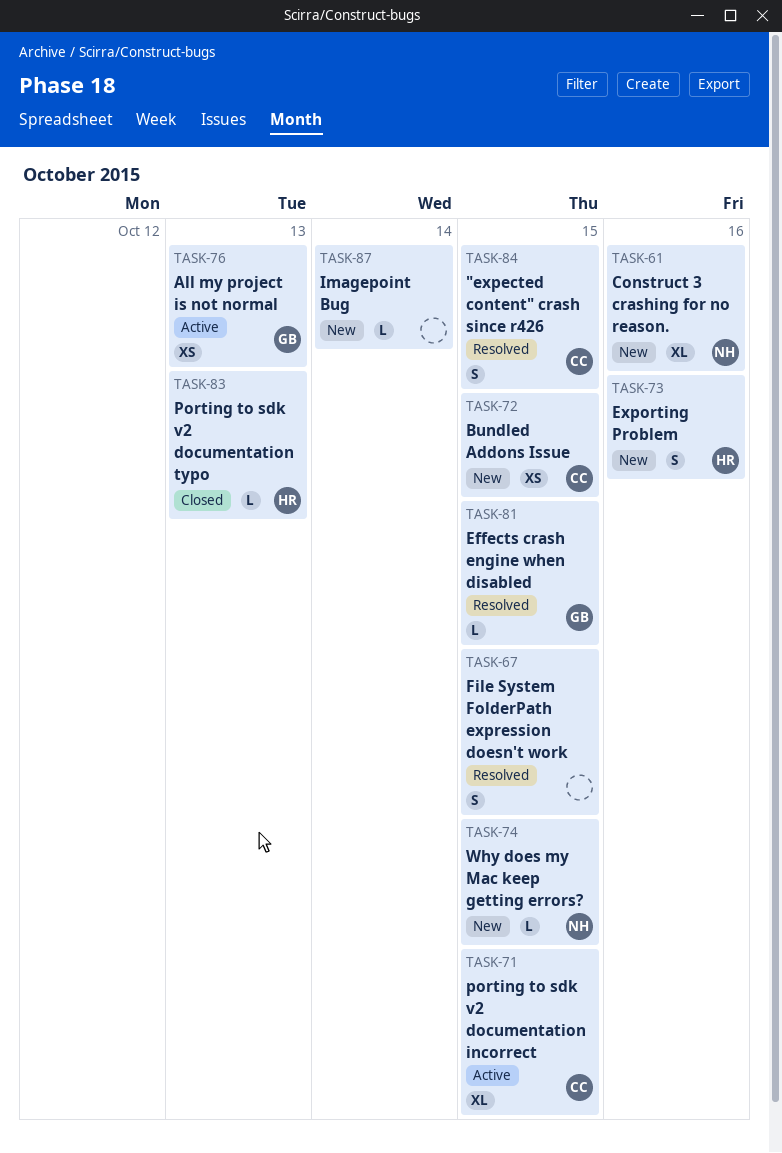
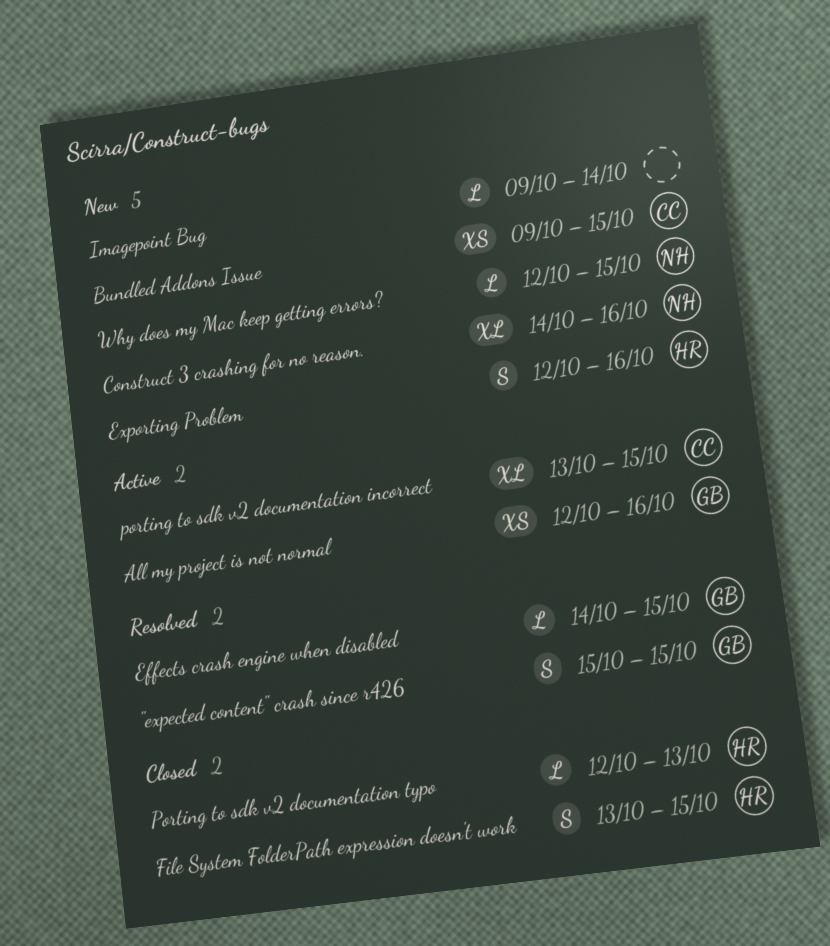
"expected content" crash since r426, owner: CC -> GB
All my project is not normal, due: Oct 13 -> Oct 16
File System FolderPath expression doesn't work, status: Resolved -> Closed
File System FolderPath expression doesn't work, owner: none -> HR

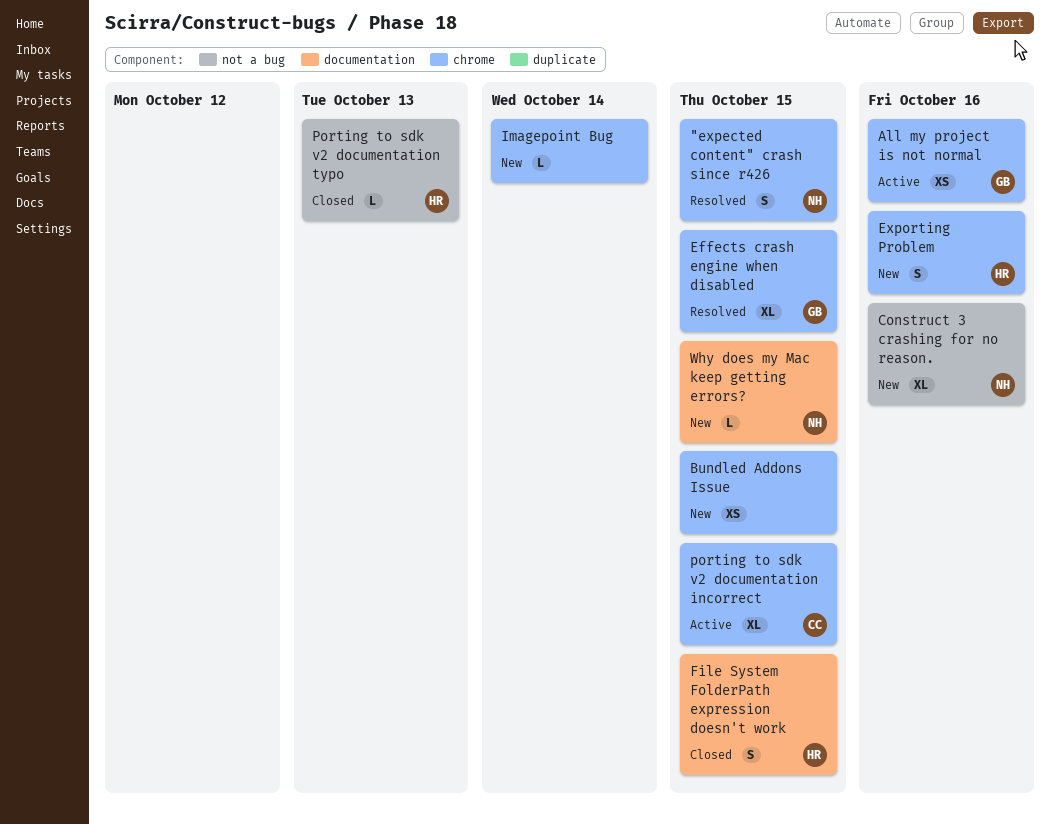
"expected content" crash since r426, owner: GB -> NH
Bundled Addons Issue, owner: CC -> none
Effects crash engine when disabled, estimate: L -> XL

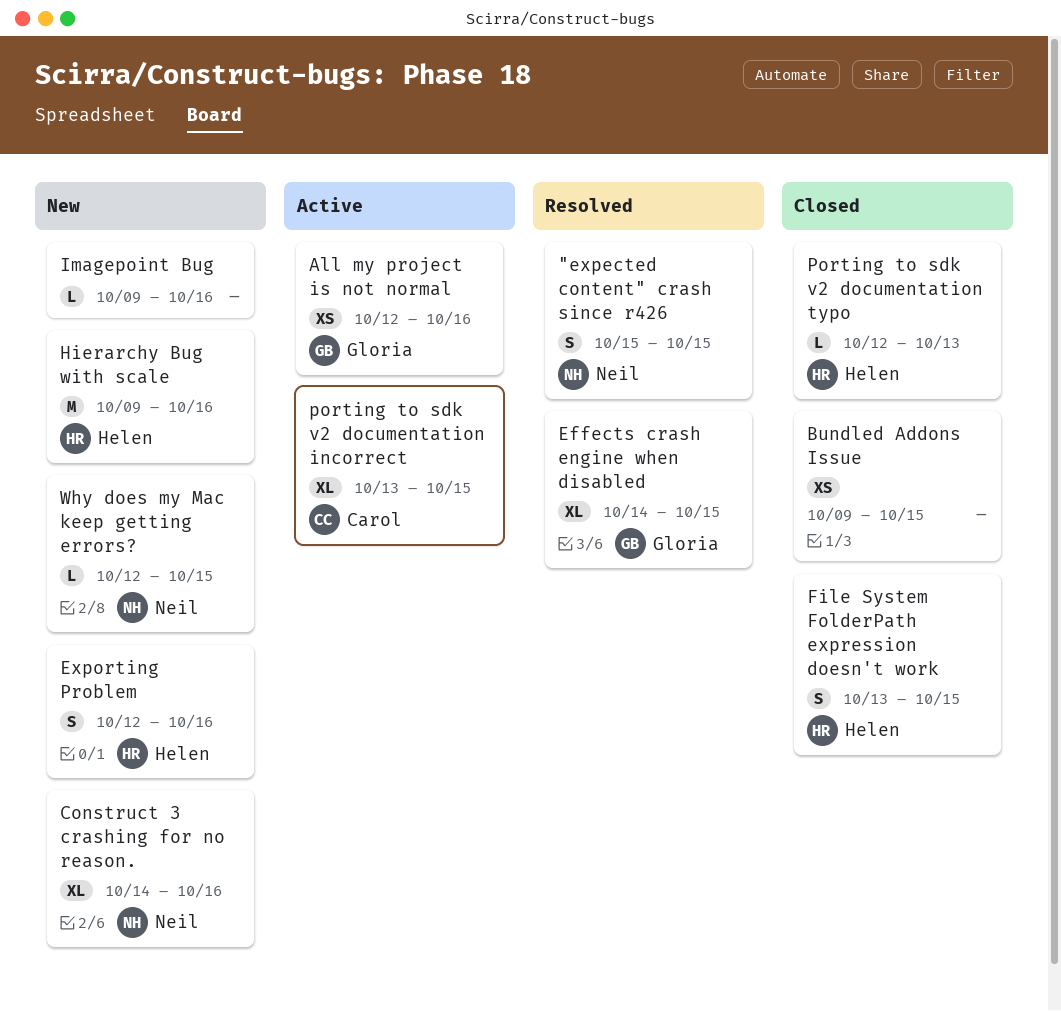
Bundled Addons Issue, status: New -> Closed
Hierarchy Bug with scale: none -> present
Imagepoint Bug, due: Oct 14 -> Oct 16

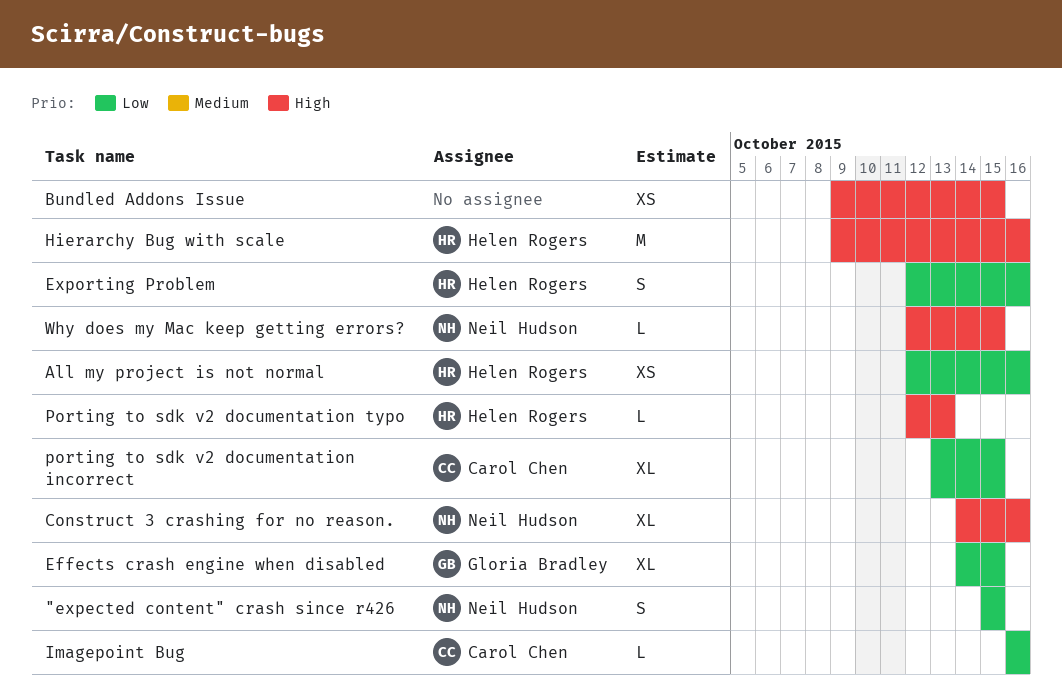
All my project is not normal, owner: Gloria Bradley -> Helen Rogers
File System FolderPath expression doesn't work: present -> none
Imagepoint Bug, owner: none -> Carol Chen
Imagepoint Bug, start: Oct 9 -> Oct 16

